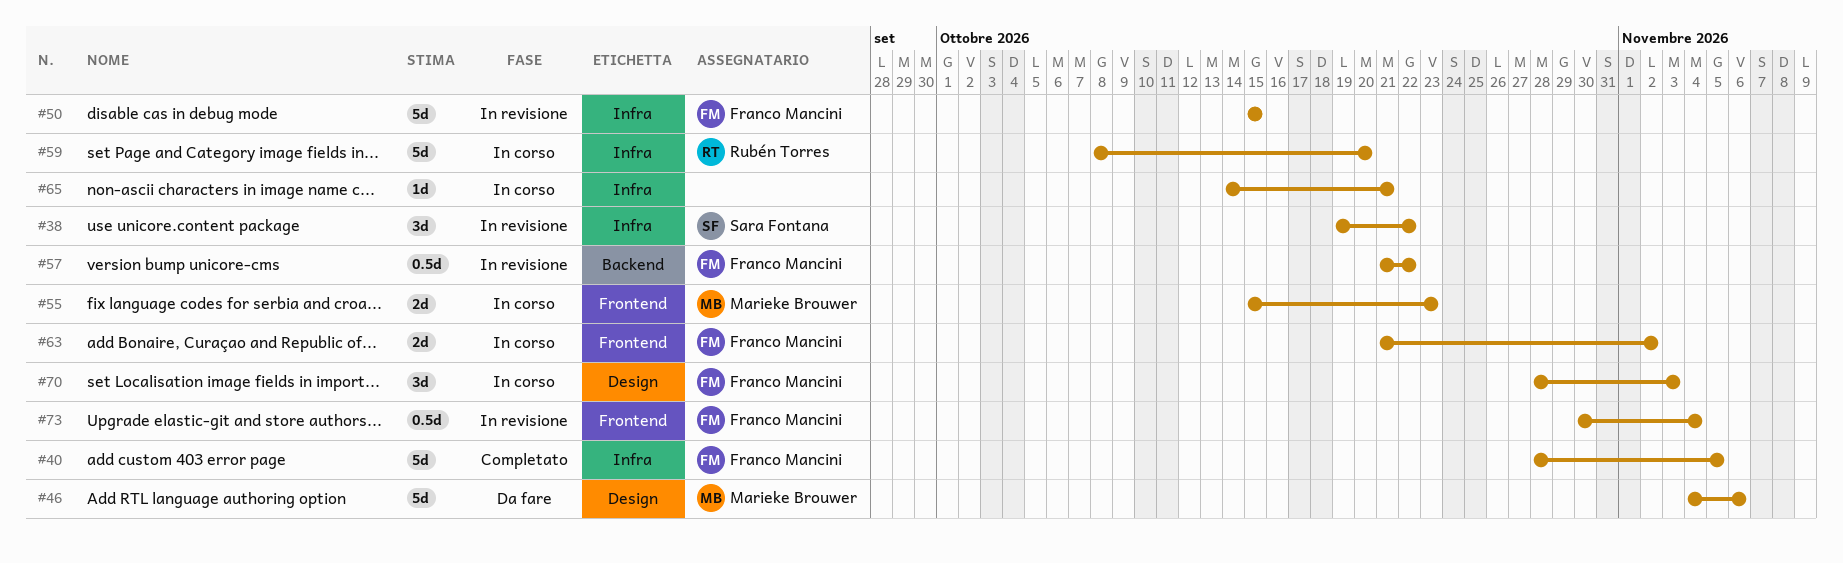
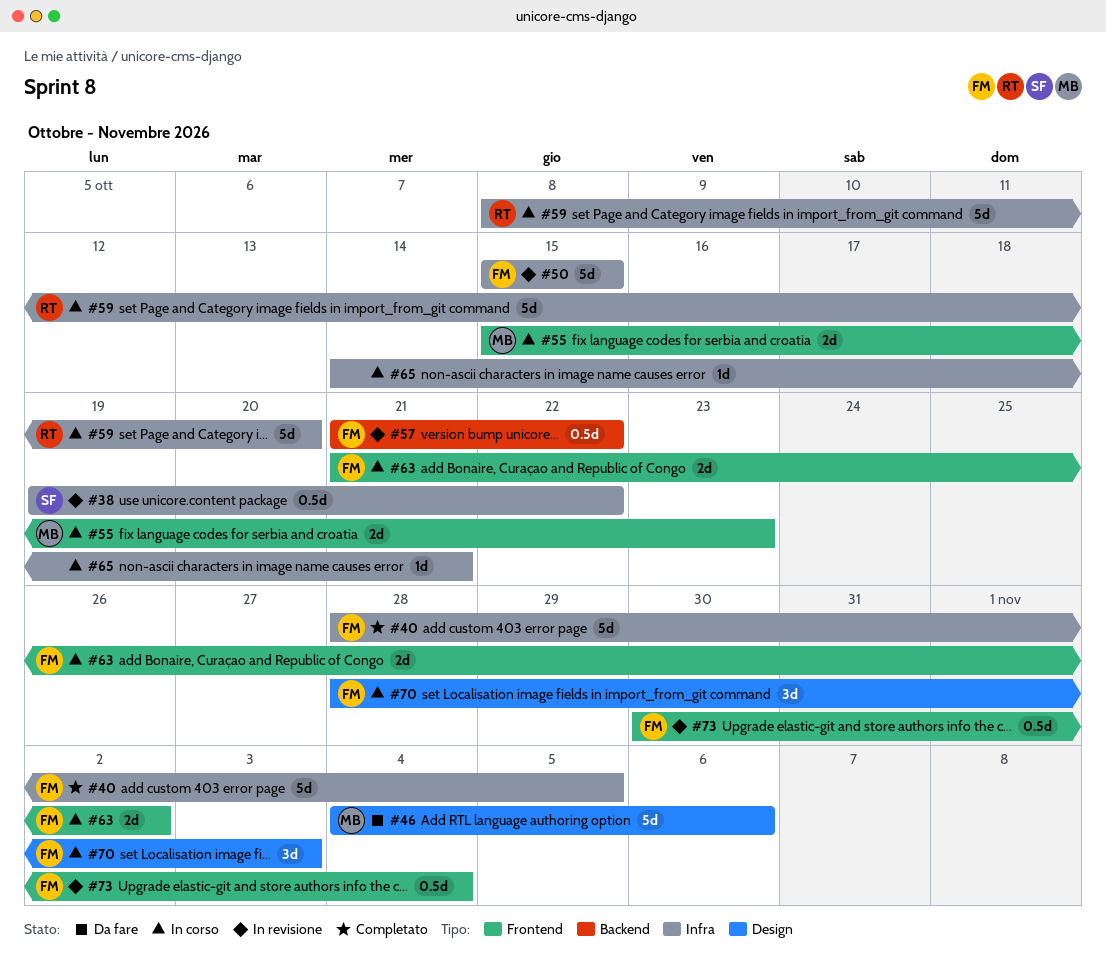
#38, estimate: 3d -> 0.5d

